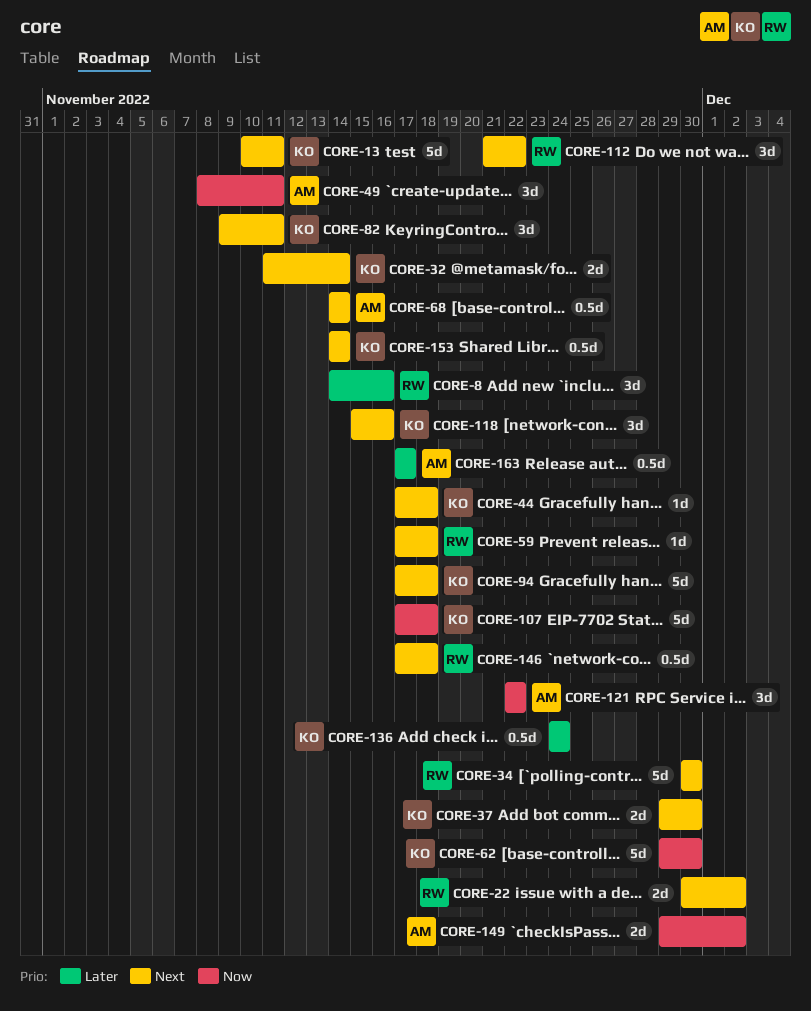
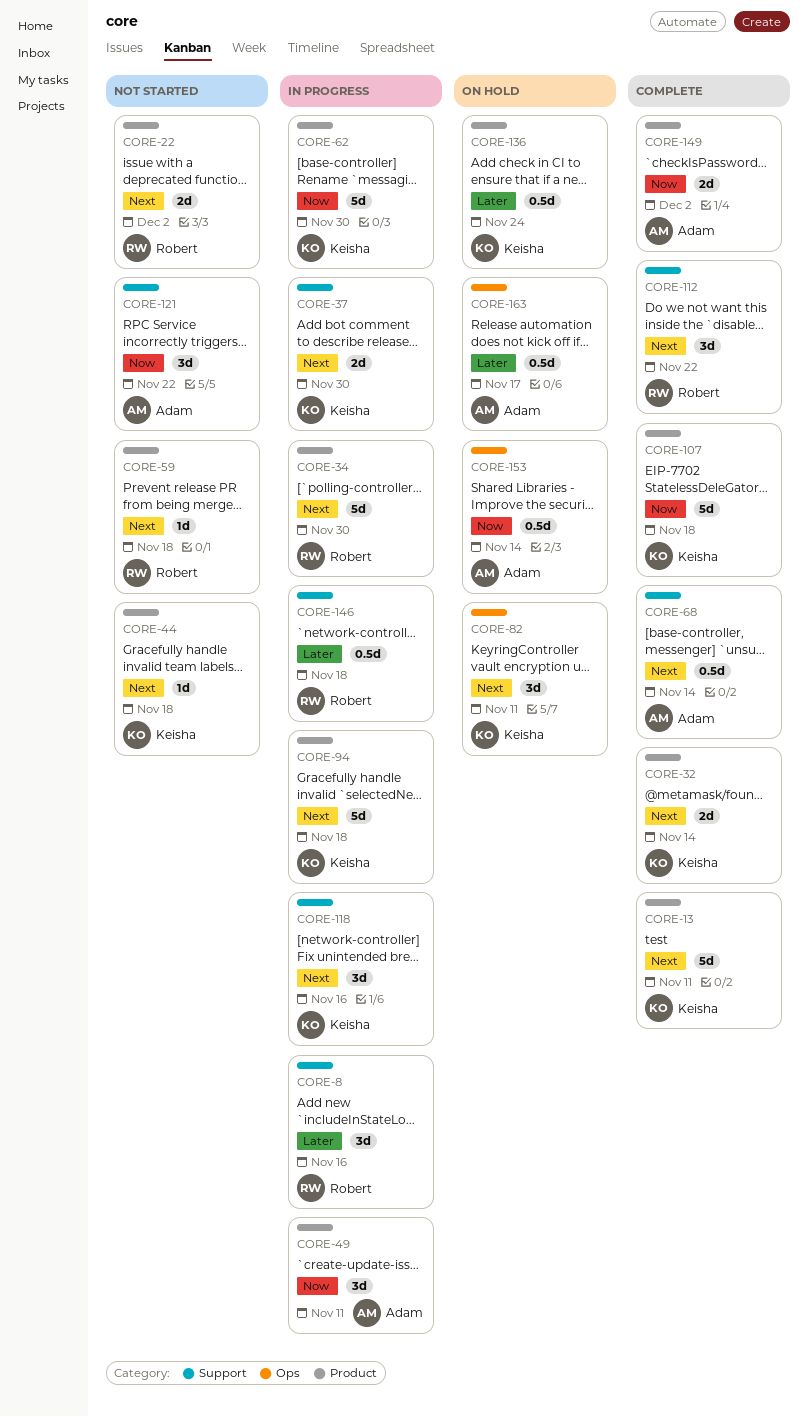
CORE-146, priority: Next -> Later
CORE-153, owner: Keisha -> Adam
CORE-153, priority: Next -> Now

